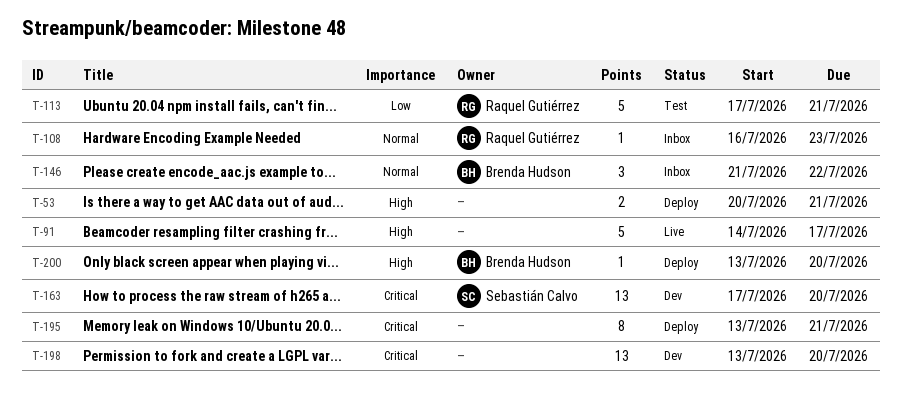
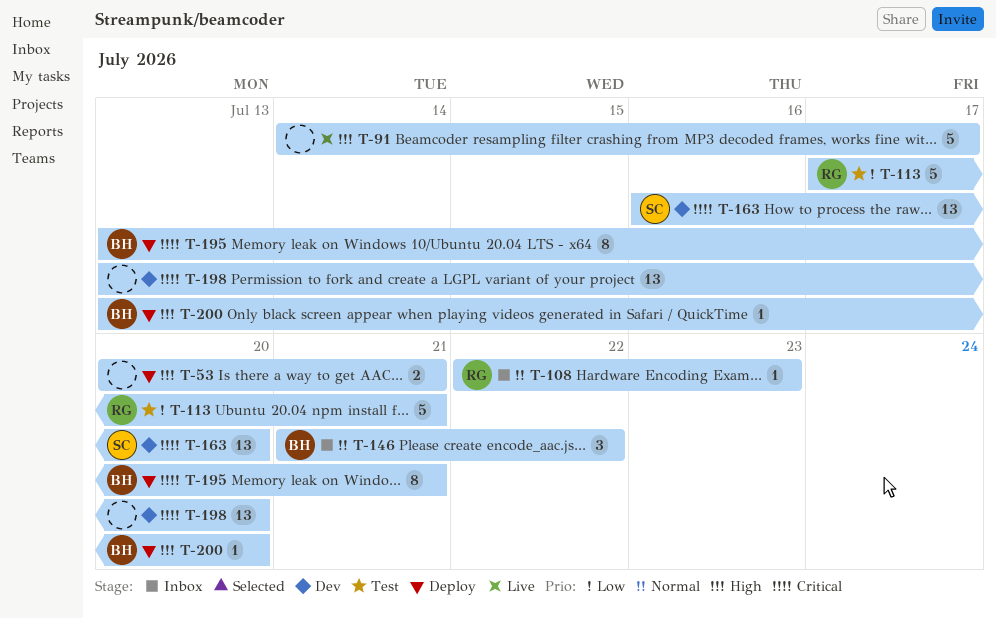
T-108, start: Jul 16 -> Jul 22
T-163, start: Jul 17 -> Jul 16
T-195, owner: none -> Brenda Hudson

